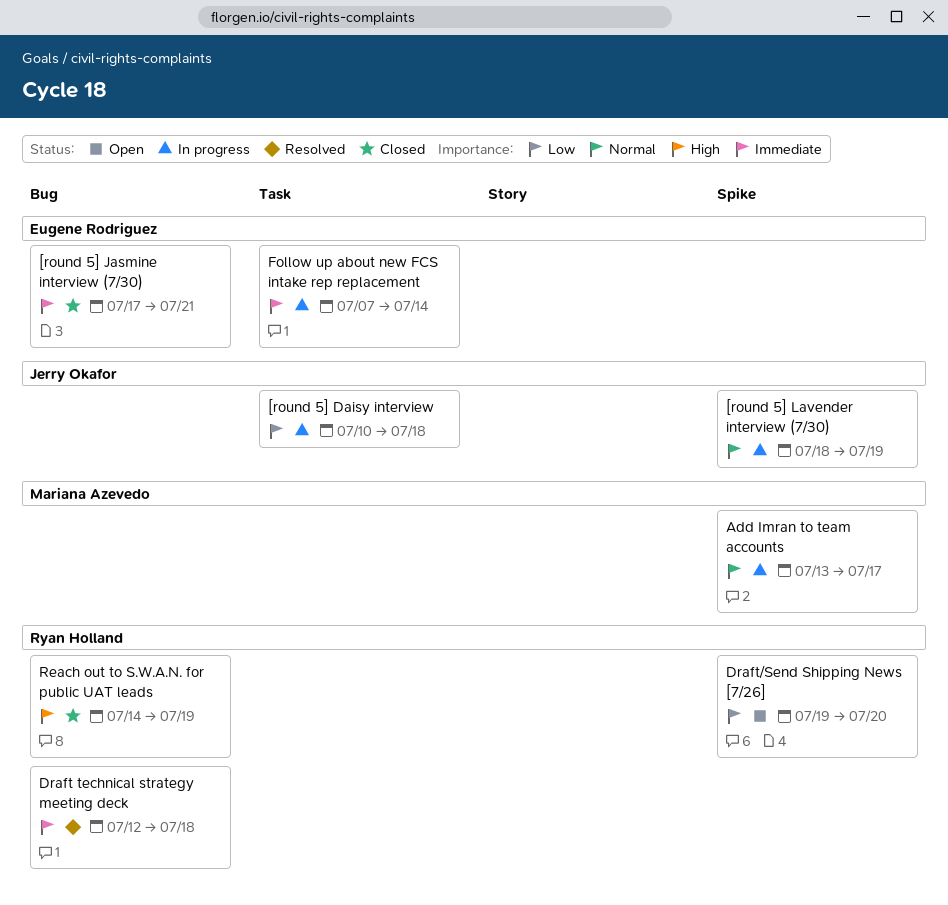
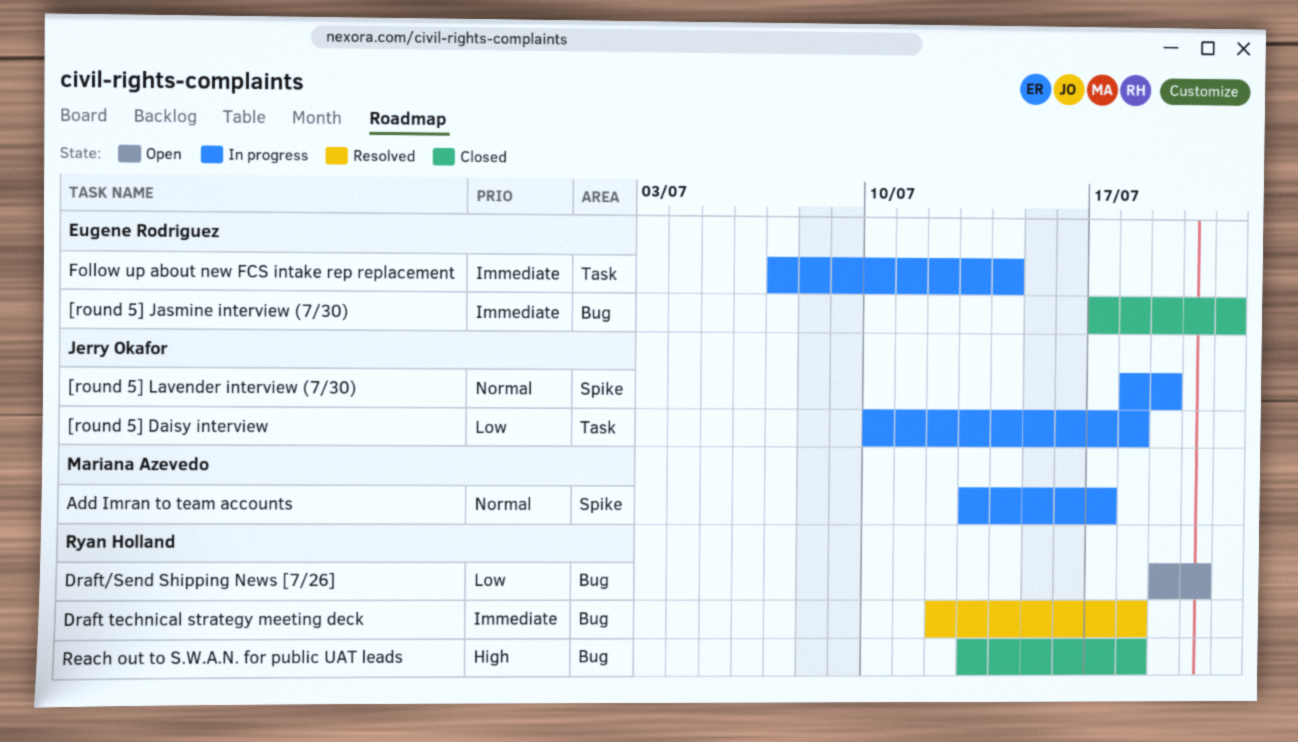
Draft/Send Shipping News [7/26], label: Spike -> Bug
Reach out to S.W.A.N. for public UAT leads, start: Jul 14 -> Jul 13
Reach out to S.W.A.N. for public UAT leads, due: Jul 19 -> Jul 18

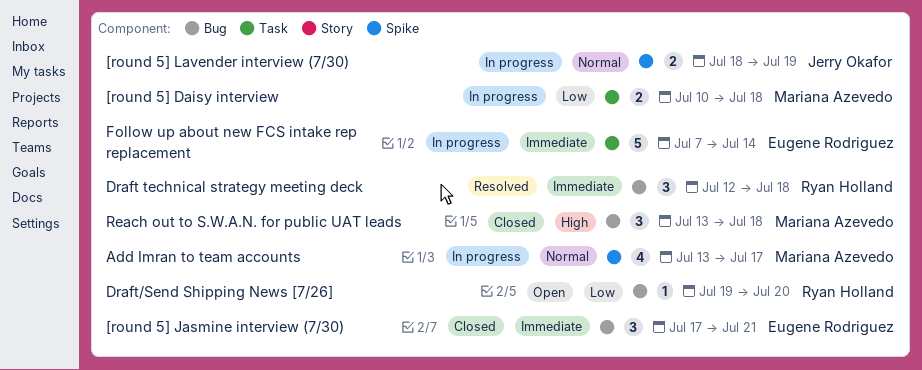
[round 5] Daisy interview, owner: Jerry Okafor -> Mariana Azevedo
Reach out to S.W.A.N. for public UAT leads, owner: Ryan Holland -> Mariana Azevedo

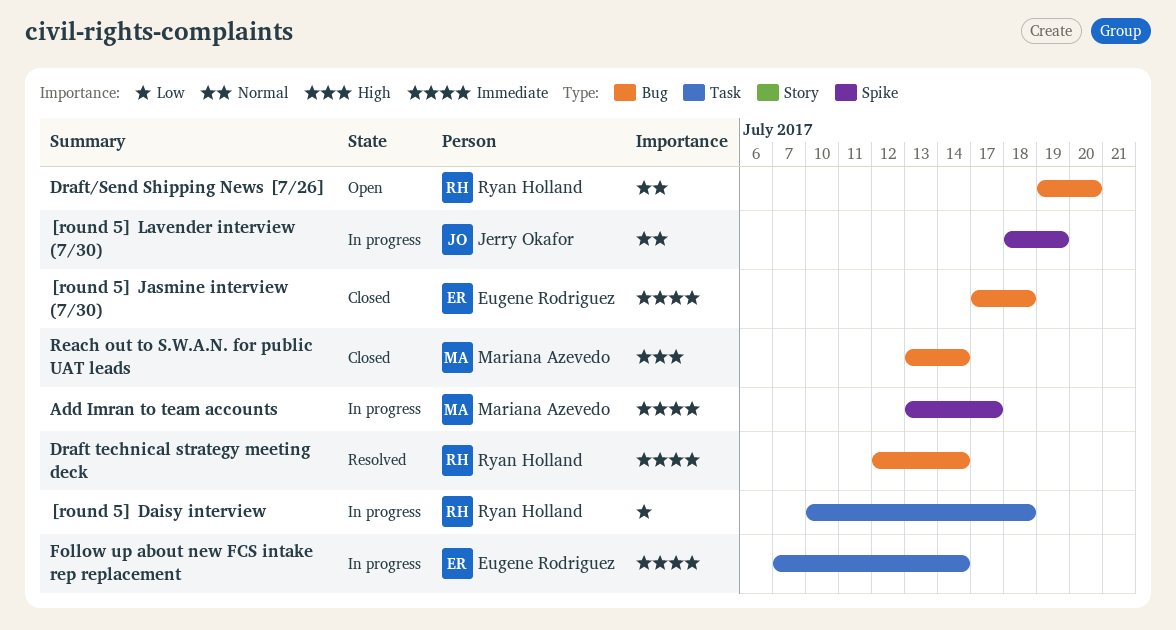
[round 5] Daisy interview, owner: Mariana Azevedo -> Ryan Holland
[round 5] Jasmine interview (7/30), due: Jul 21 -> Jul 18
Add Imran to team accounts, priority: Normal -> Immediate
Draft technical strategy meeting deck, due: Jul 18 -> Jul 14
Draft/Send Shipping News [7/26], priority: Low -> Normal
Reach out to S.W.A.N. for public UAT leads, due: Jul 18 -> Jul 14

